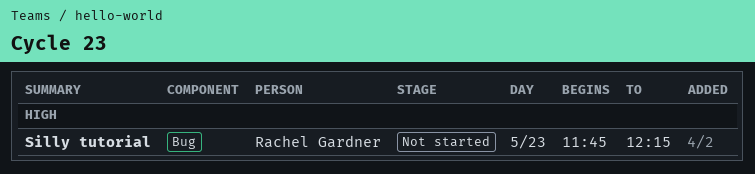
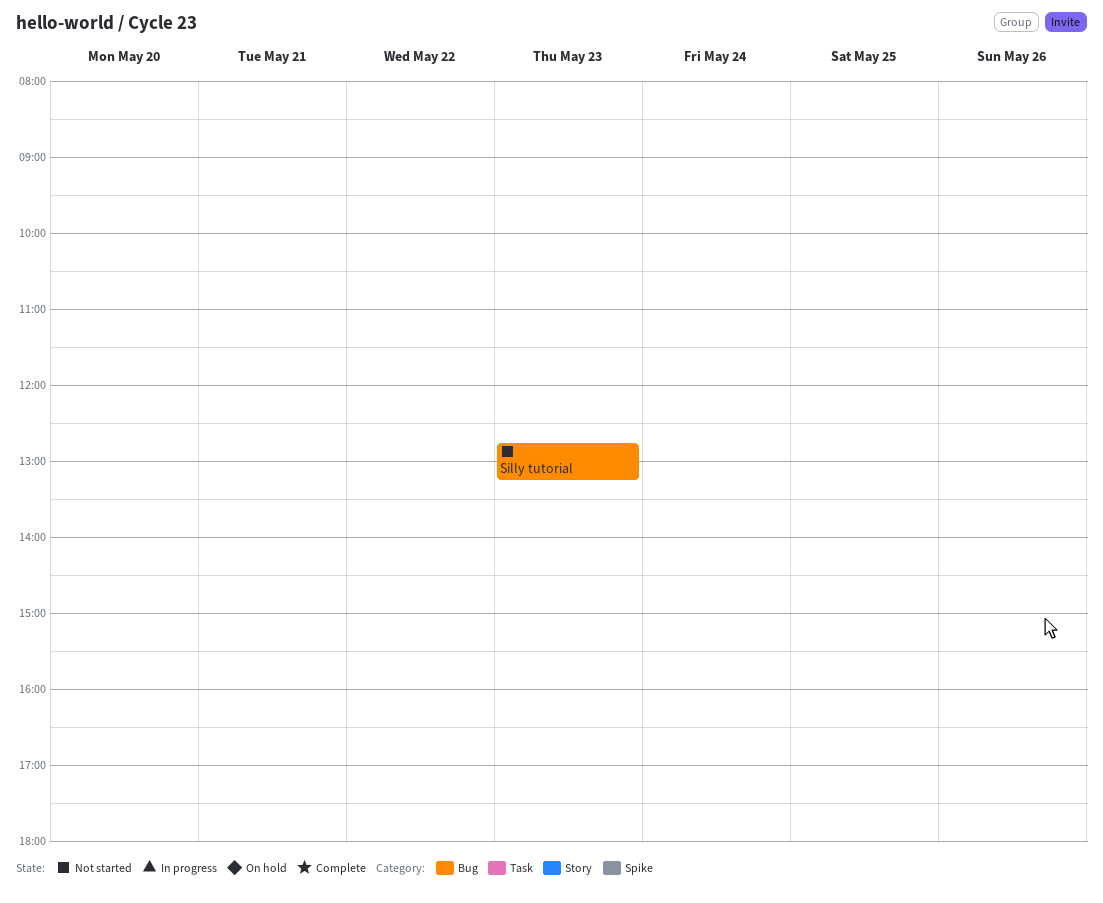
Silly tutorial, begins: 11:45 -> 12:45
Silly tutorial, ends: 12:15 -> 13:15

